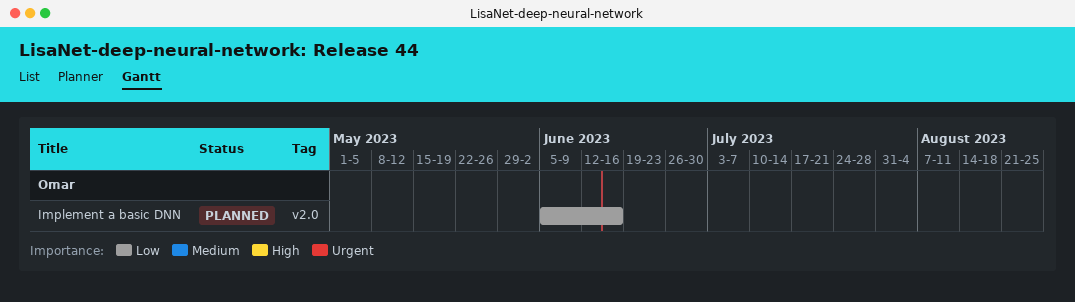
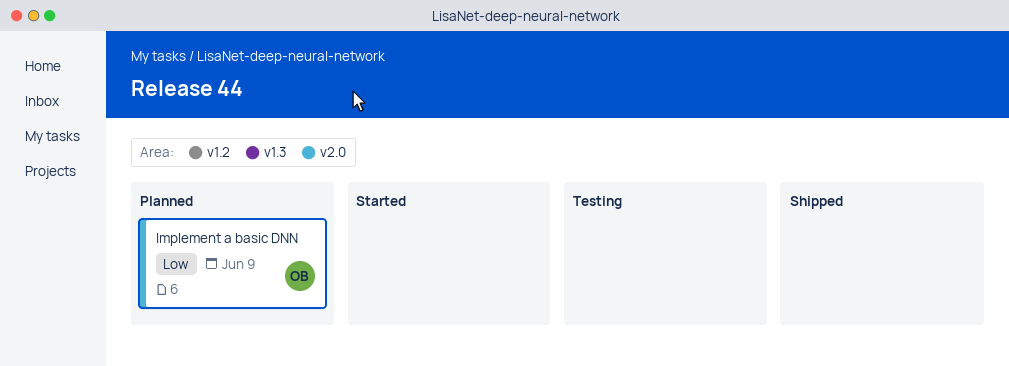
Implement a basic DNN, due: Jun 16 -> Jun 9

